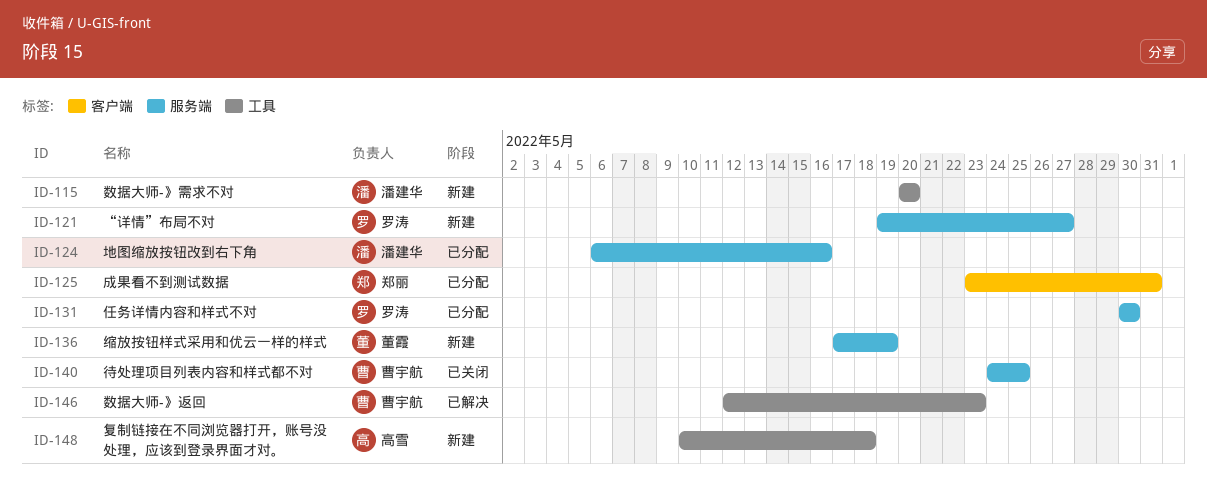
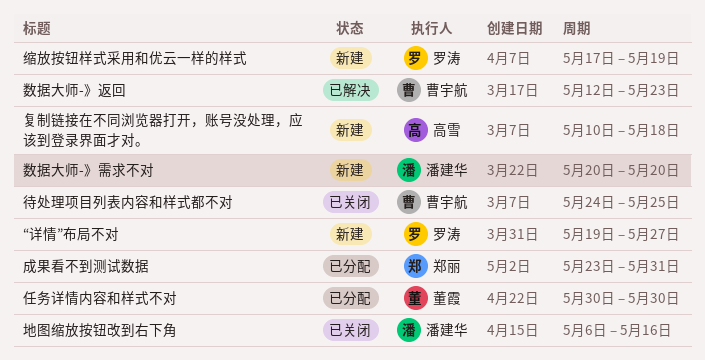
任务详情内容和样式不对, owner: 罗涛 -> 董霞
地图缩放按钮改到右下角, status: 已分配 -> 已关闭
缩放按钮样式采用和优云一样的样式, owner: 董霞 -> 罗涛

